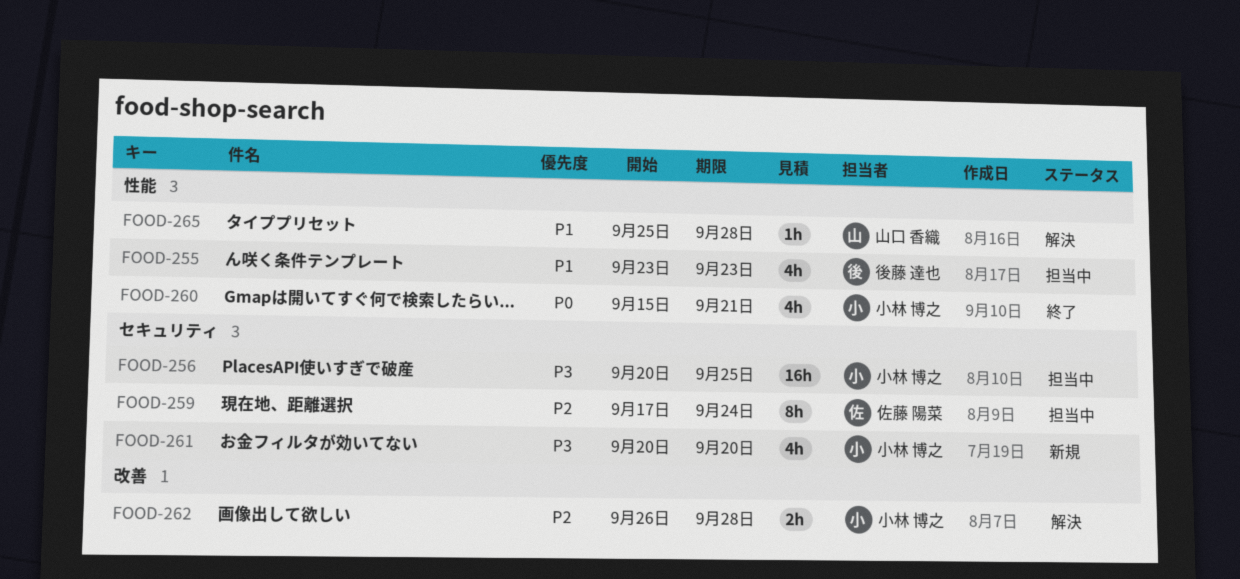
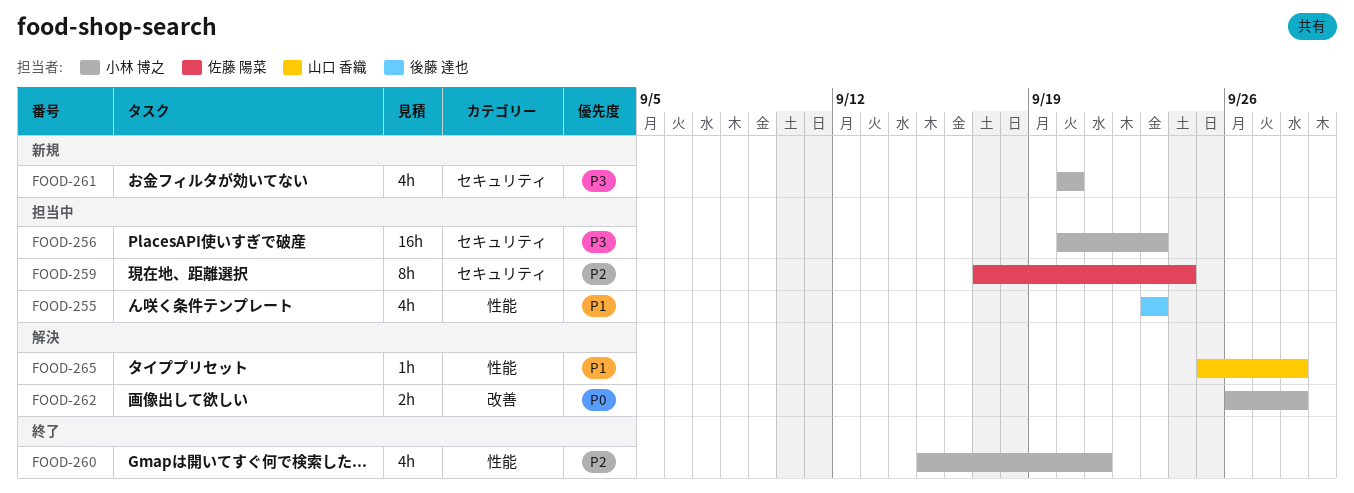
FOOD-256, due: Sep 25 -> Sep 23
FOOD-260, priority: P0 -> P2
FOOD-262, priority: P2 -> P0

